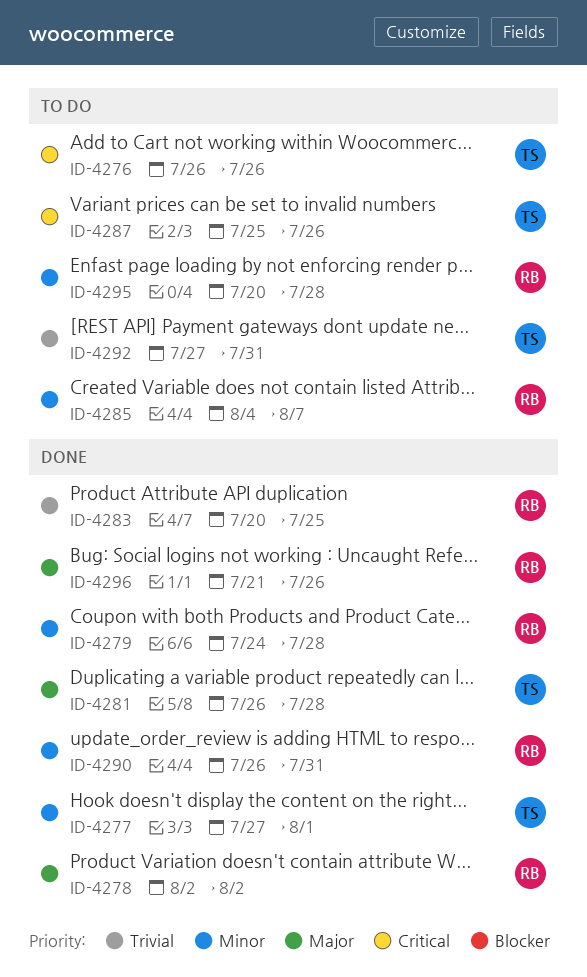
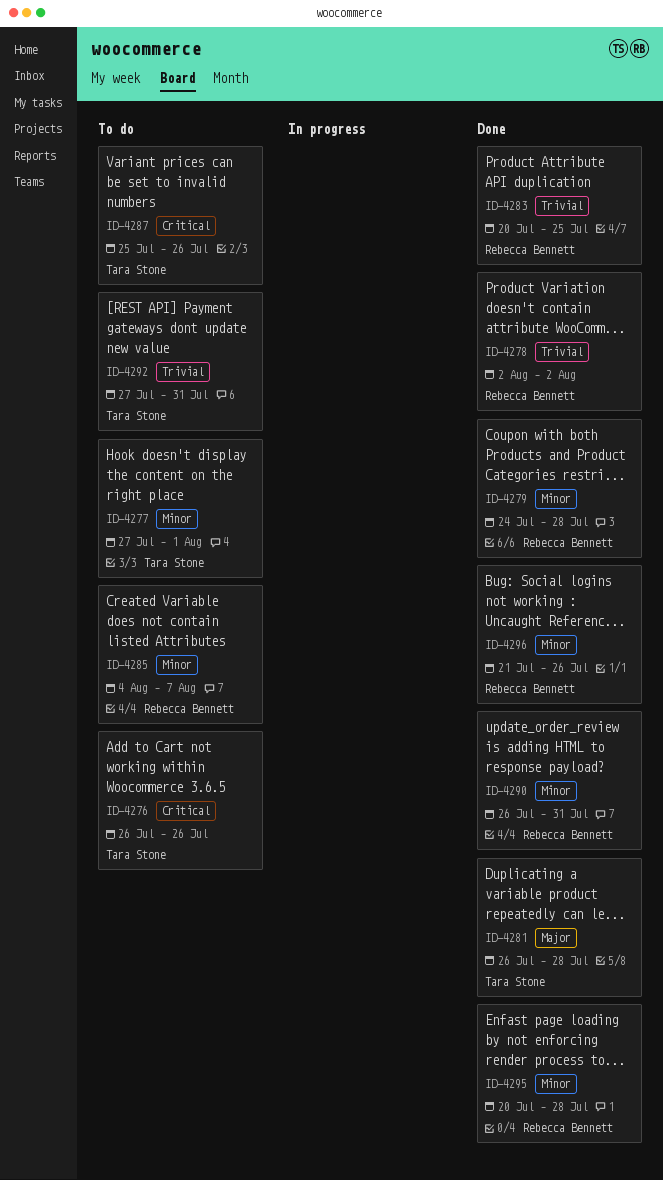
ID-4277, status: Done -> To do
ID-4278, priority: Major -> Trivial
ID-4295, status: To do -> Done
ID-4296, priority: Major -> Minor

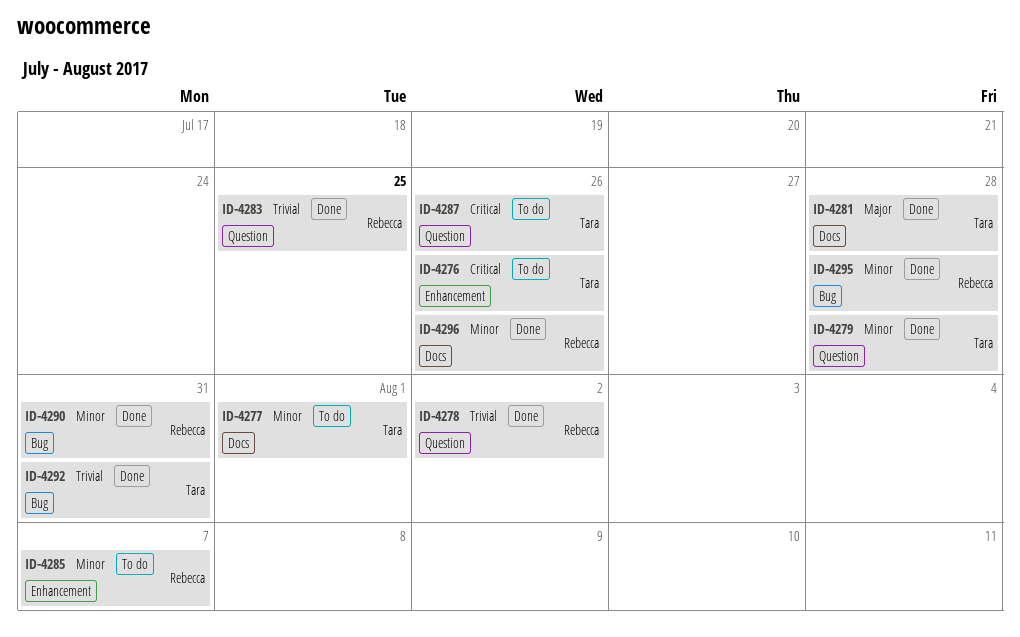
ID-4279, owner: Rebecca Bennett -> Tara Stone
ID-4292, status: To do -> Done

